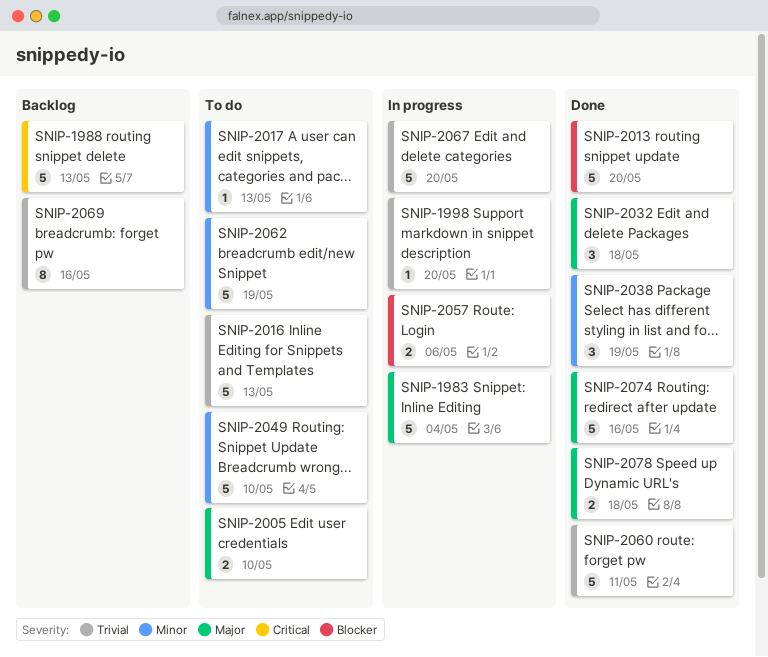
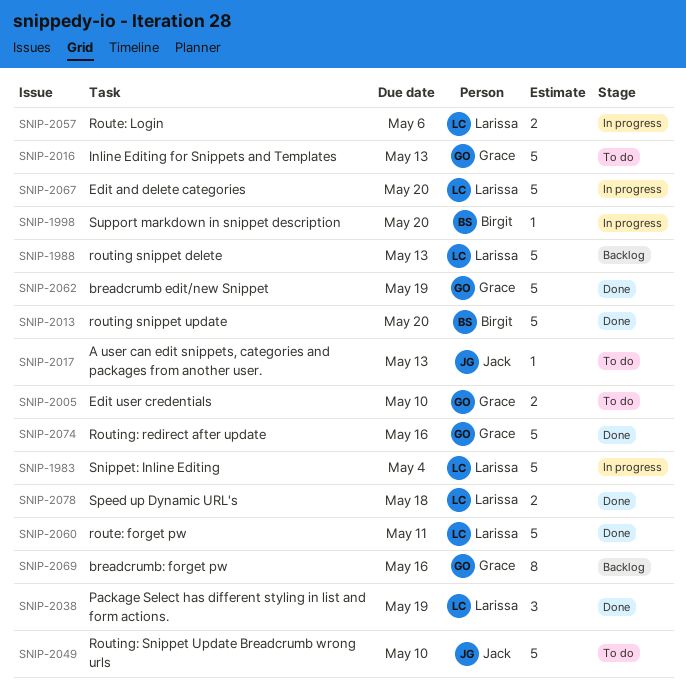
SNIP-2032: present -> none
SNIP-2062, status: To do -> Done

